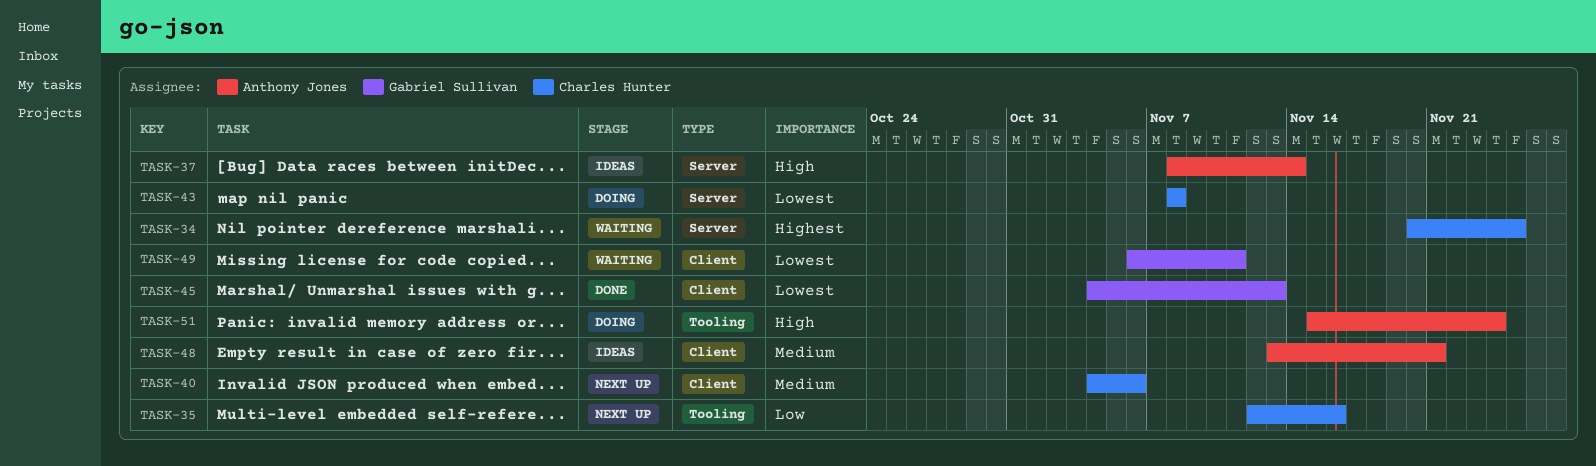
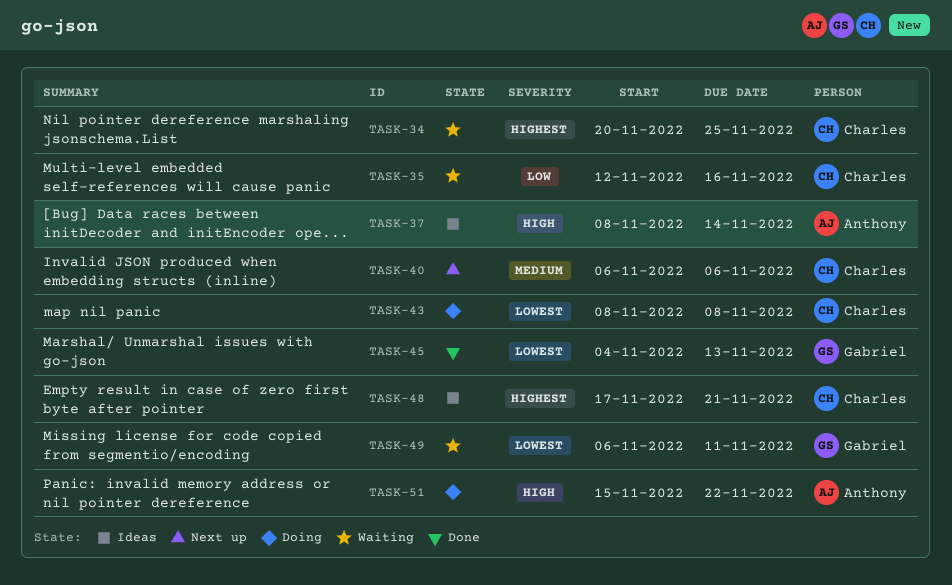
TASK-35, status: Next up -> Waiting
TASK-40, start: Nov 4 -> Nov 6
TASK-48, owner: Anthony Jones -> Charles Hunter
TASK-48, priority: Medium -> Highest
TASK-48, start: Nov 13 -> Nov 17
TASK-51, due: Nov 24 -> Nov 22

